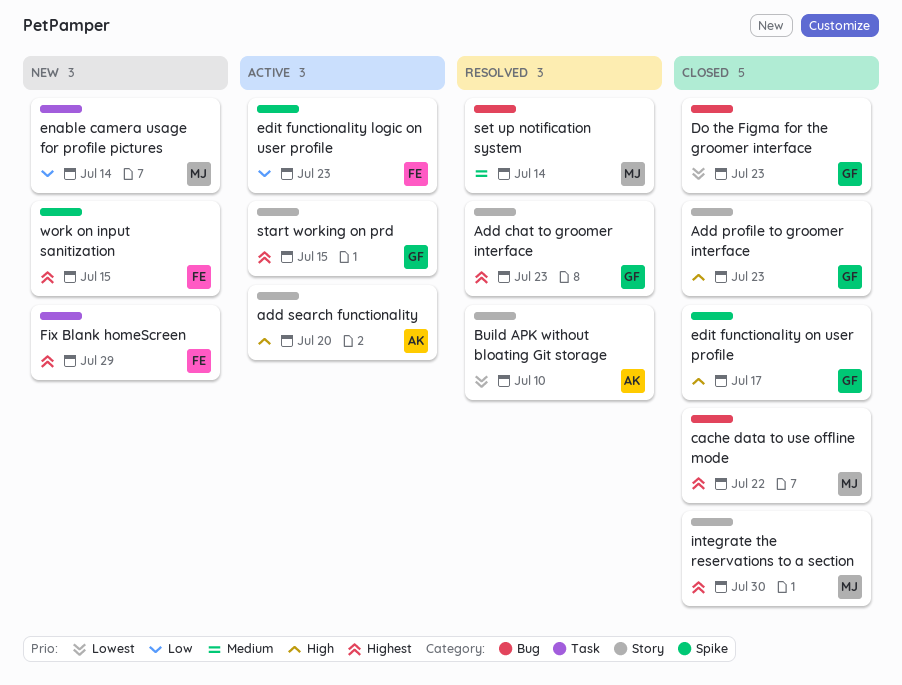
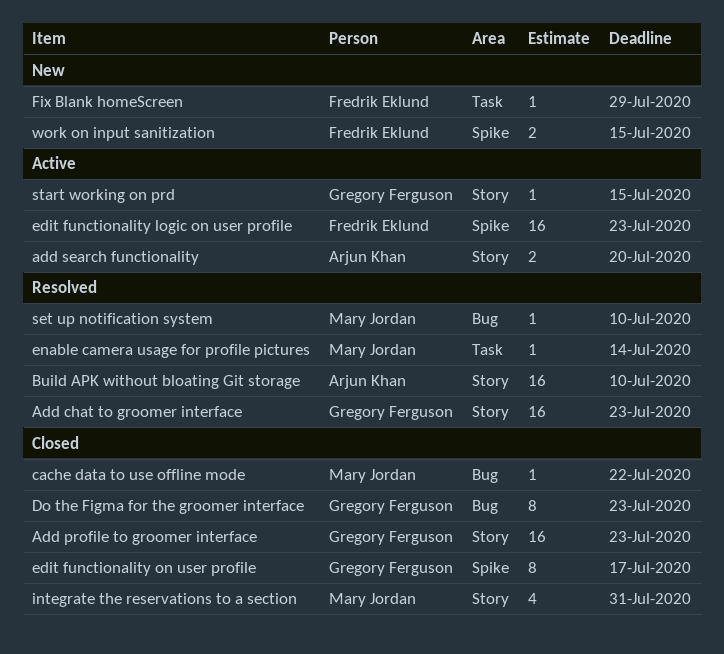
enable camera usage for profile pictures, status: New -> Resolved
integrate the reservations to a section, due: Jul 30 -> Jul 31
set up notification system, due: Jul 14 -> Jul 10

